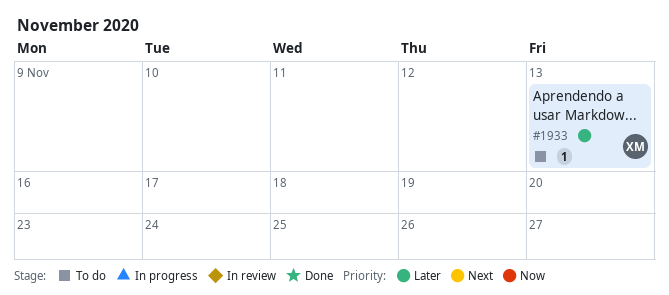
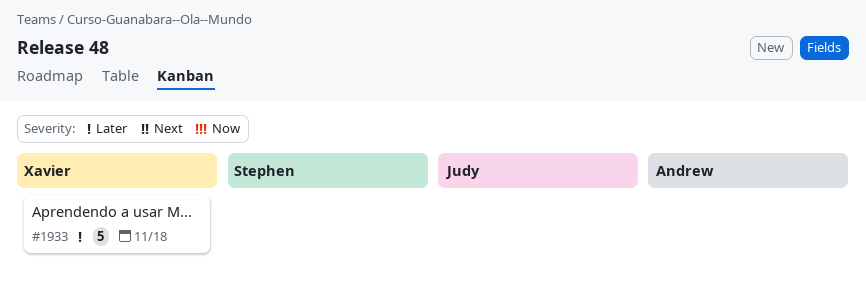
#1933, estimate: 1 -> 5
#1933, due: Nov 13 -> Nov 18

